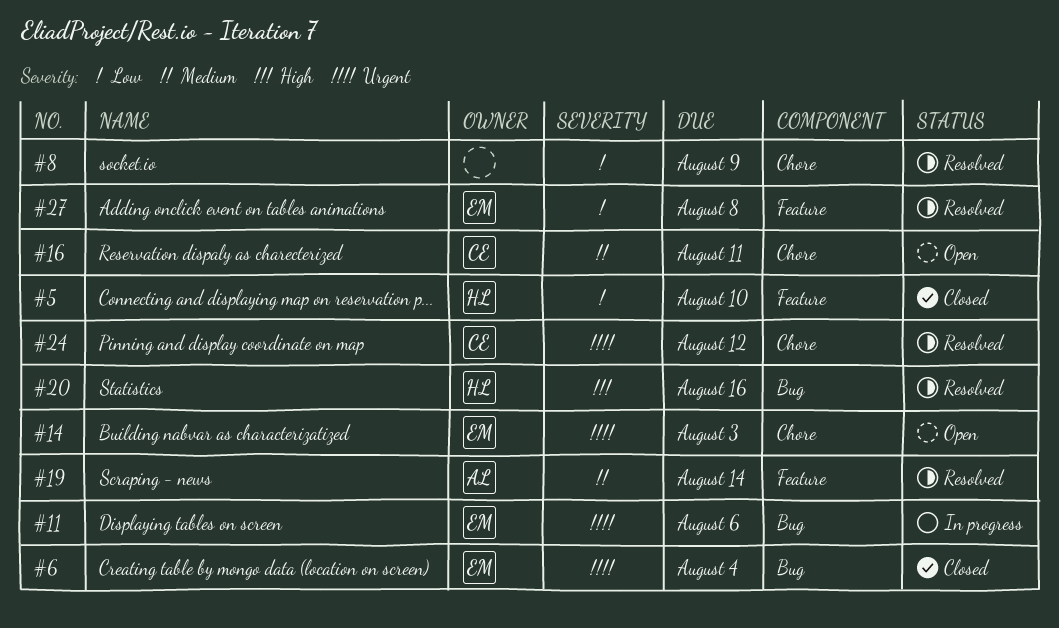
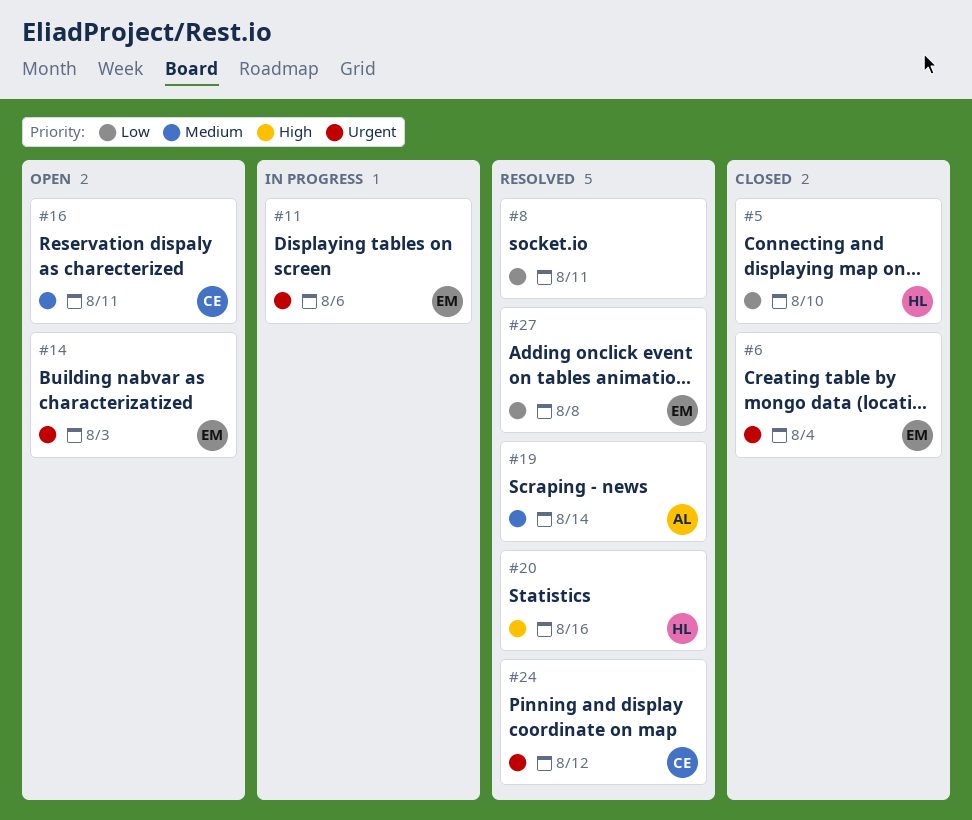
#8, due: Aug 9 -> Aug 11

